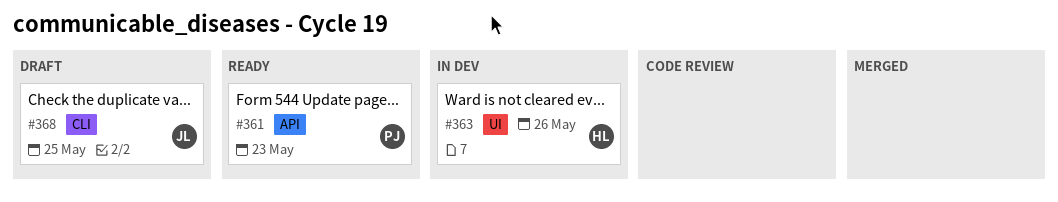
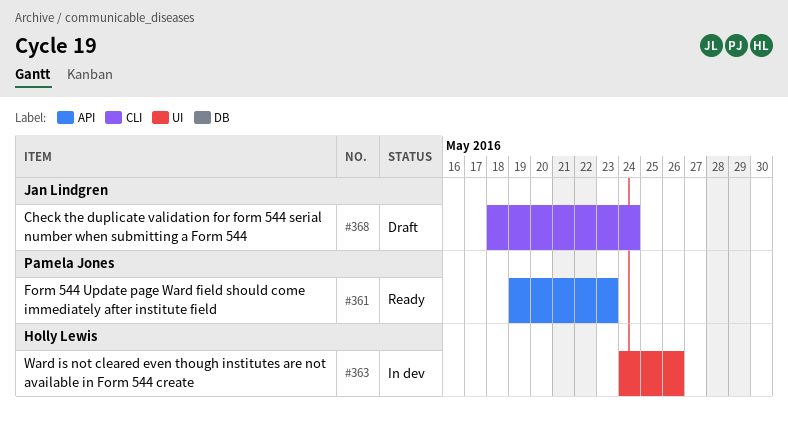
#368, due: May 25 -> May 24

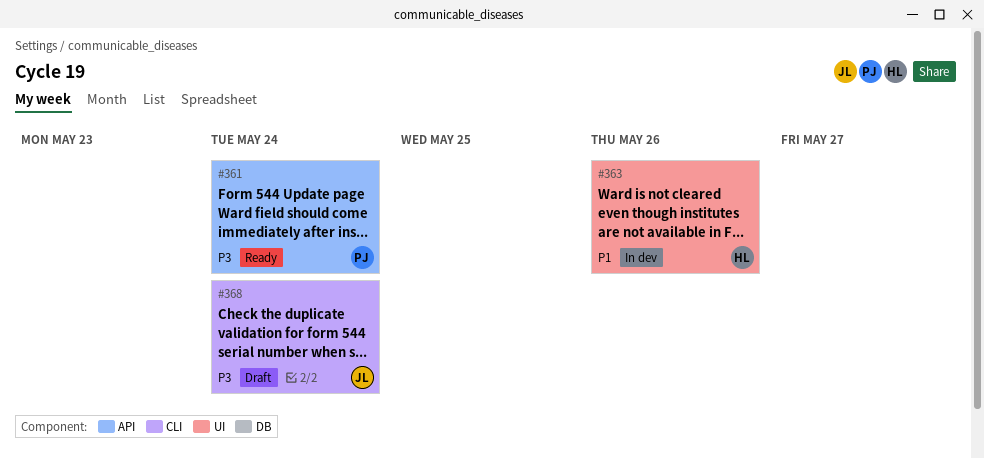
#361, due: May 23 -> May 24

